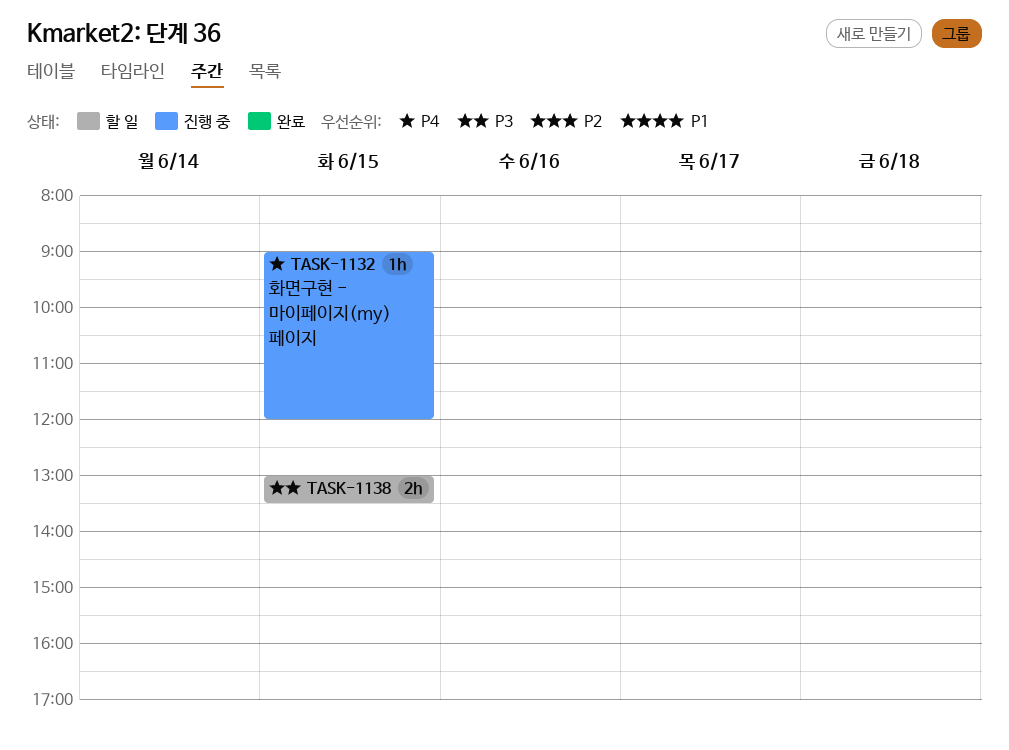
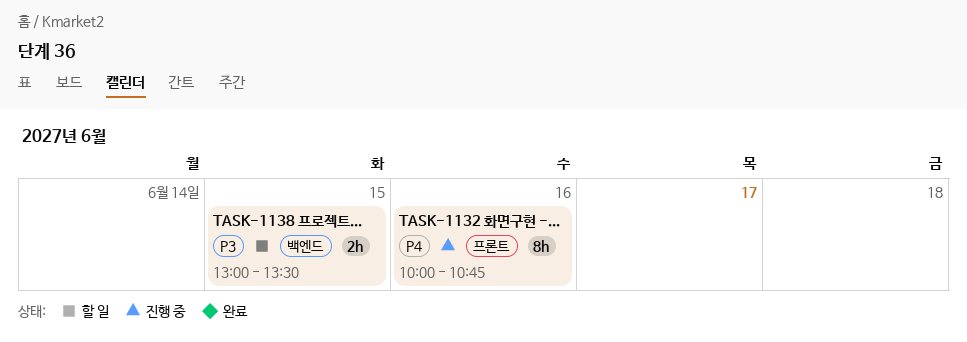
TASK-1132, estimate: 1h -> 8h
TASK-1132, day: Jun 15 -> Jun 16
TASK-1132, begins: 09:00 -> 10:00
TASK-1132, ends: 12:00 -> 10:45

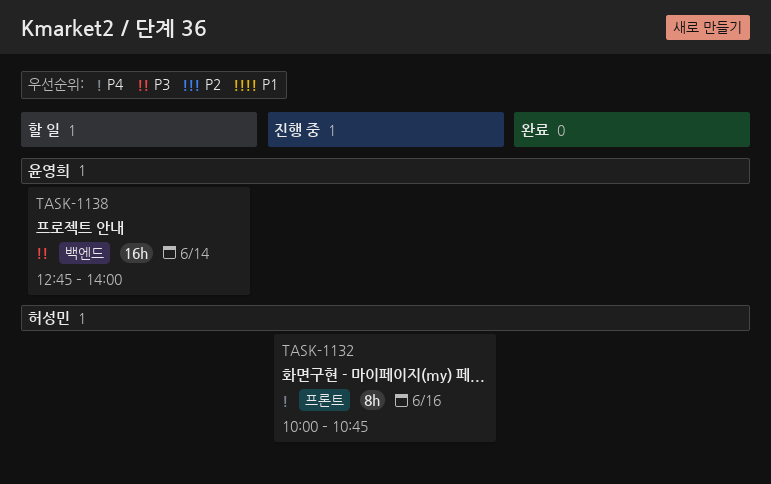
TASK-1138, estimate: 2h -> 16h
TASK-1138, day: Jun 15 -> Jun 14
TASK-1138, begins: 13:00 -> 12:45
TASK-1138, ends: 13:30 -> 14:00

